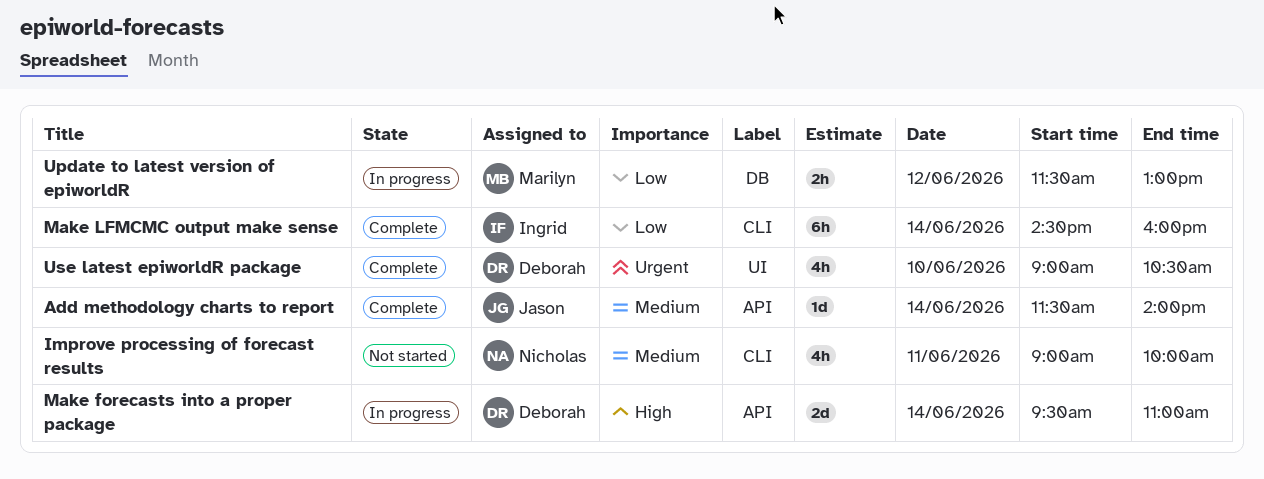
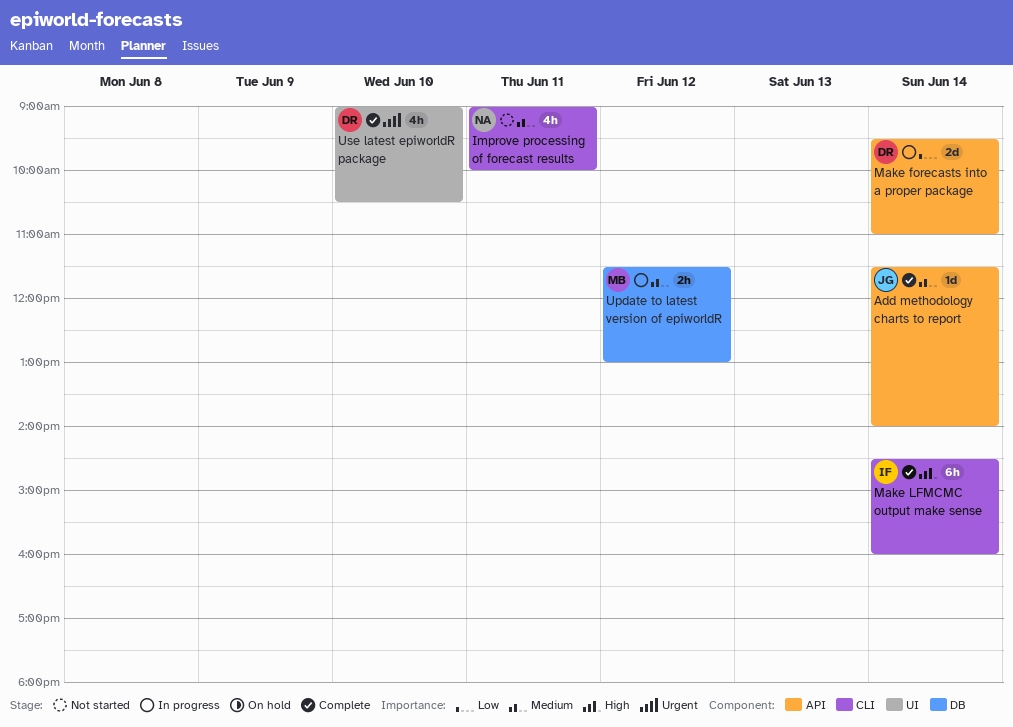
Make forecasts into a proper package, priority: High -> Low
Make LFMCMC output make sense, priority: Low -> High
Update to latest version of epiworldR, priority: Low -> Medium

